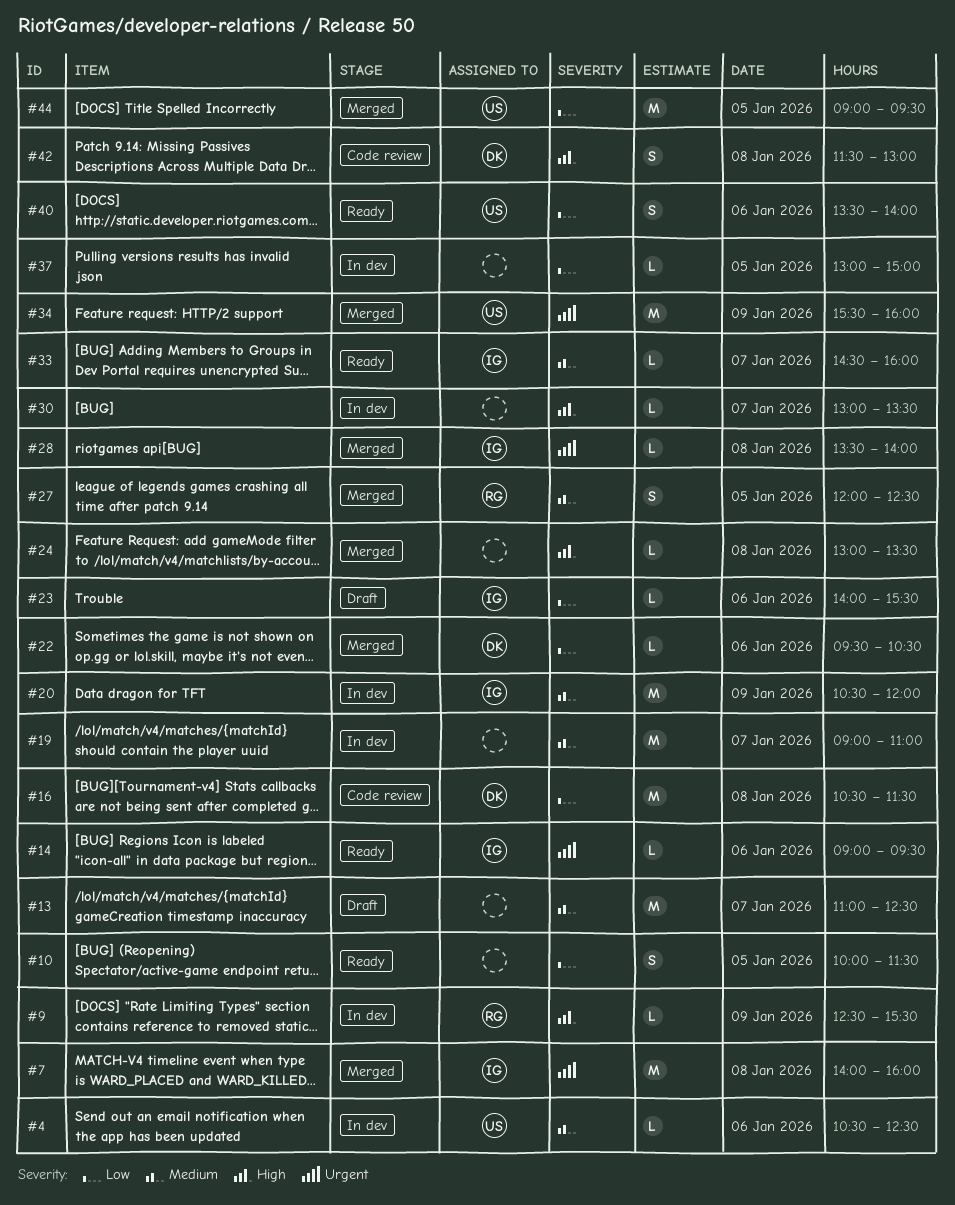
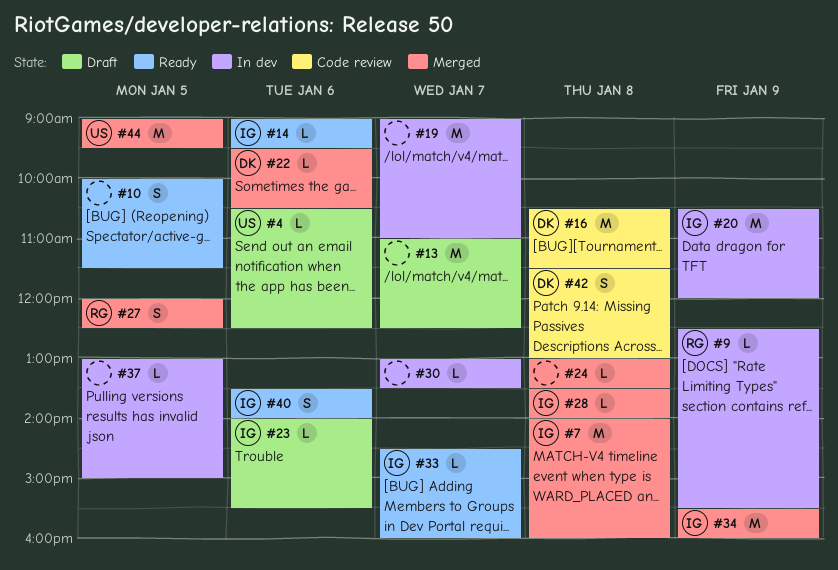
#4, status: In dev -> Draft
#34, owner: US -> IG
#40, owner: US -> IG

